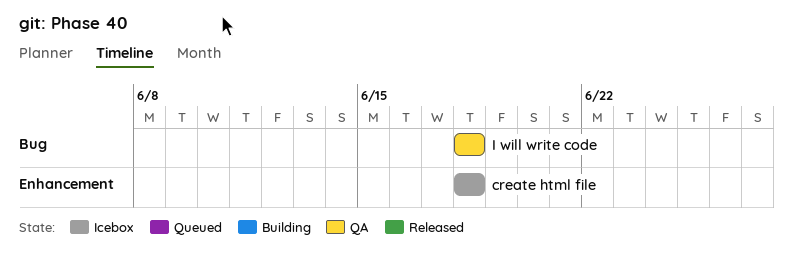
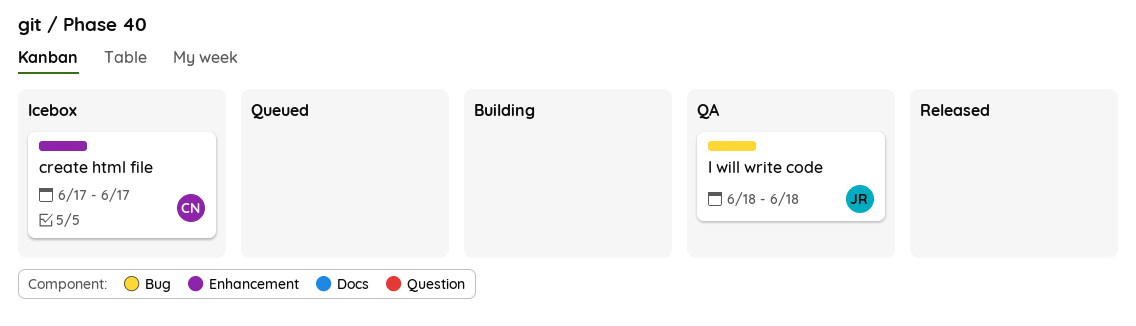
create html file, start: Jun 18 -> Jun 17
create html file, due: Jun 18 -> Jun 17

